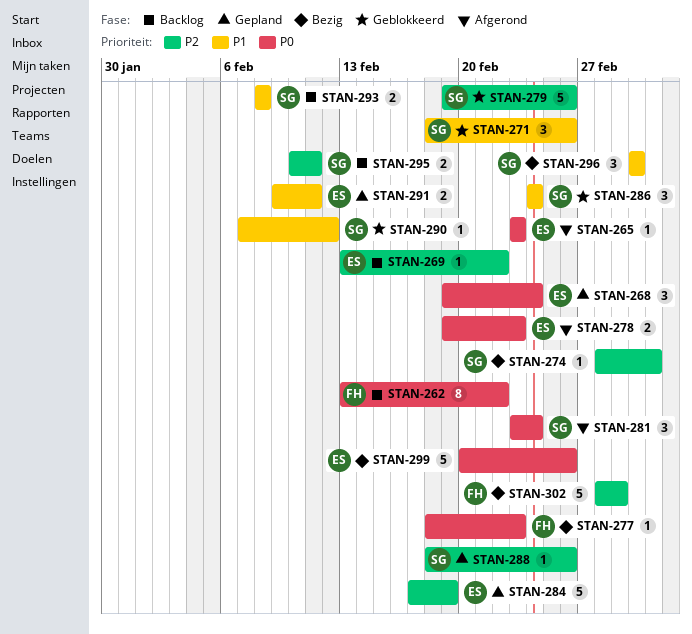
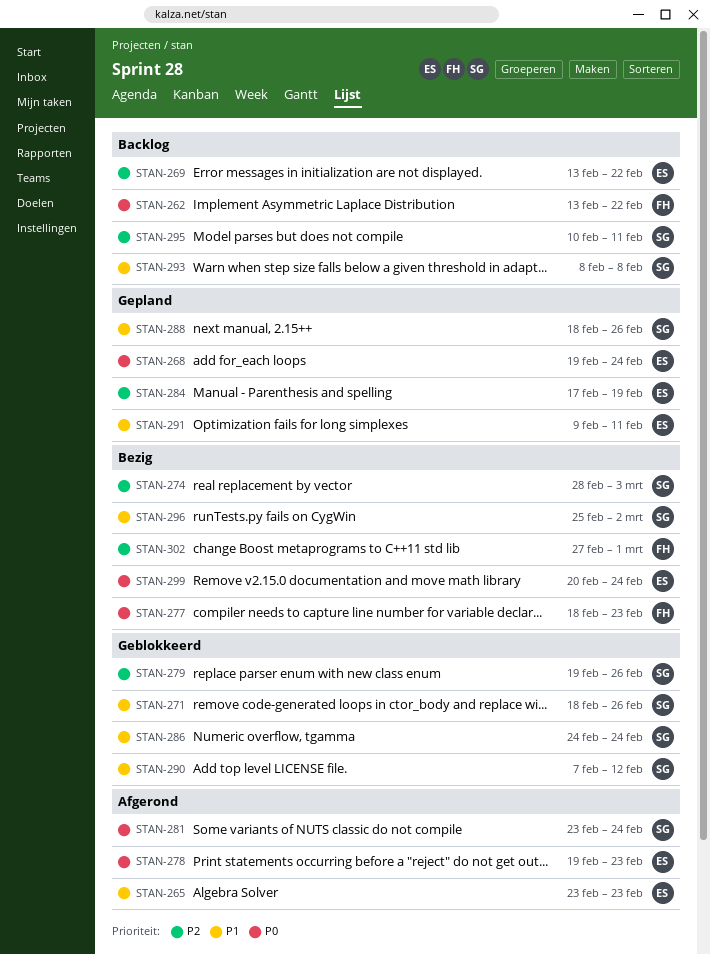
STAN-265, priority: P0 -> P1
STAN-288, priority: P2 -> P1
STAN-296, start: Mar 2 -> Feb 25
STAN-299, due: Feb 26 -> Feb 24
STAN-302, start: Feb 28 -> Feb 27

